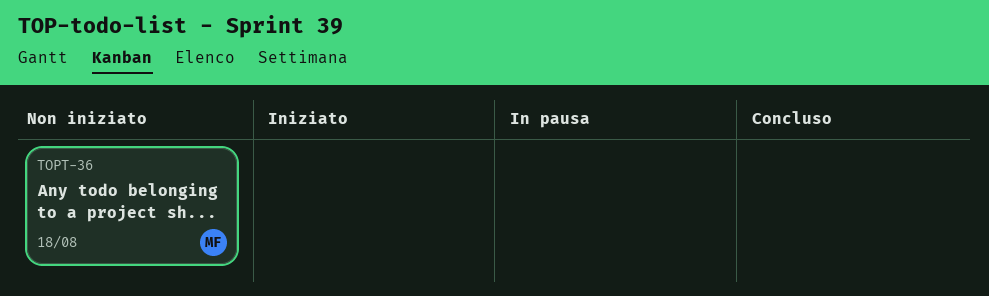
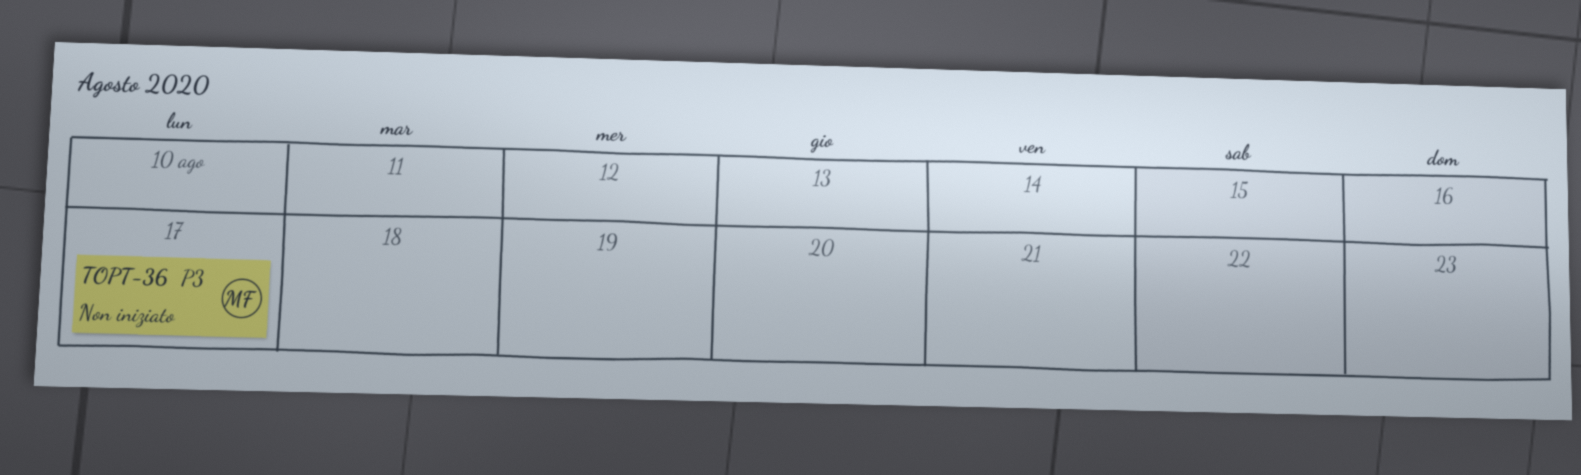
TOPT-36, due: Aug 18 -> Aug 17

